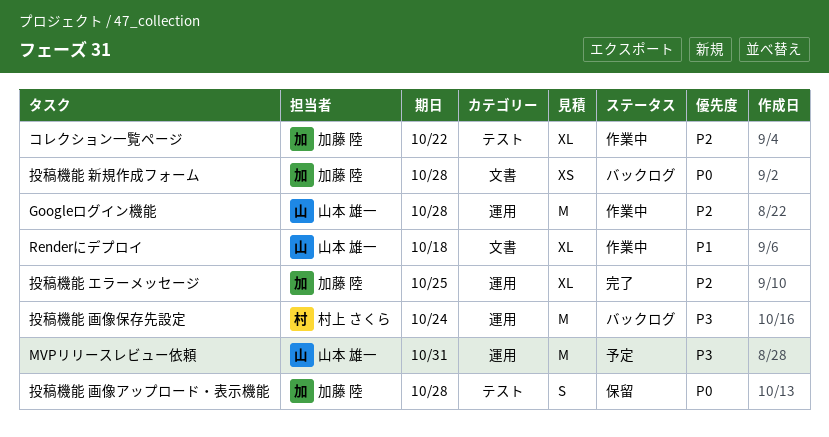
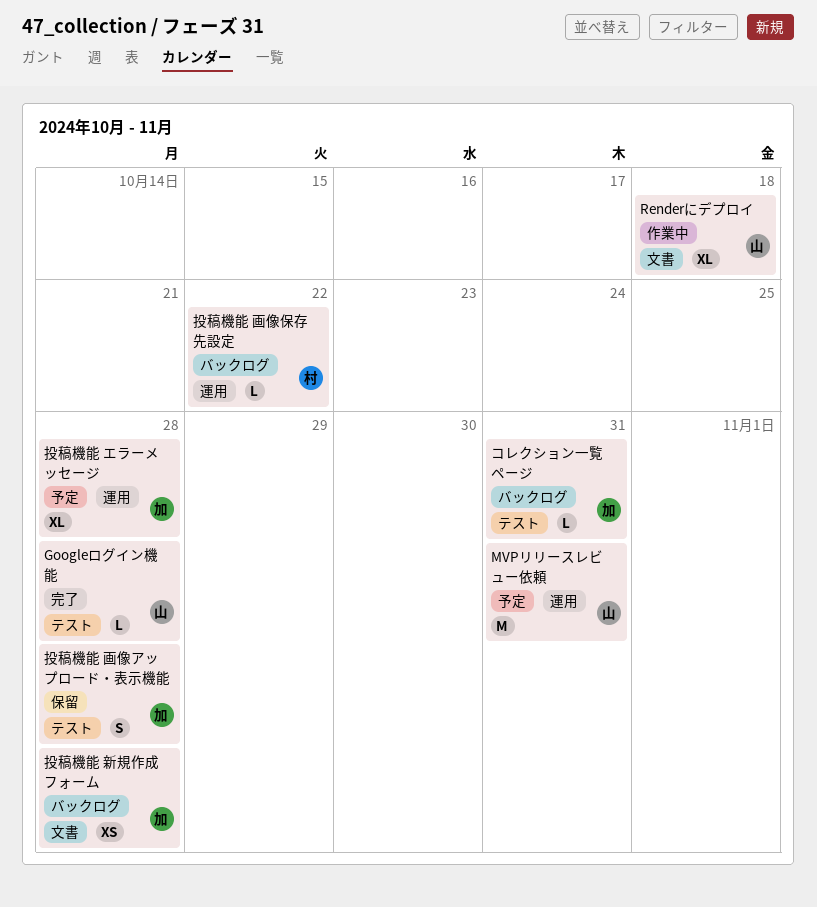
Googleログイン機能, status: 作業中 -> 完了
Googleログイン機能, label: 運用 -> テスト
Googleログイン機能, estimate: M -> L
コレクション一覧ページ, status: 作業中 -> バックログ
コレクション一覧ページ, estimate: XL -> L
コレクション一覧ページ, due: Oct 22 -> Oct 31
投稿機能 エラーメッセージ, status: 完了 -> 予定
投稿機能 エラーメッセージ, due: Oct 25 -> Oct 28
投稿機能 画像保存先設定, estimate: M -> L
投稿機能 画像保存先設定, due: Oct 24 -> Oct 22

